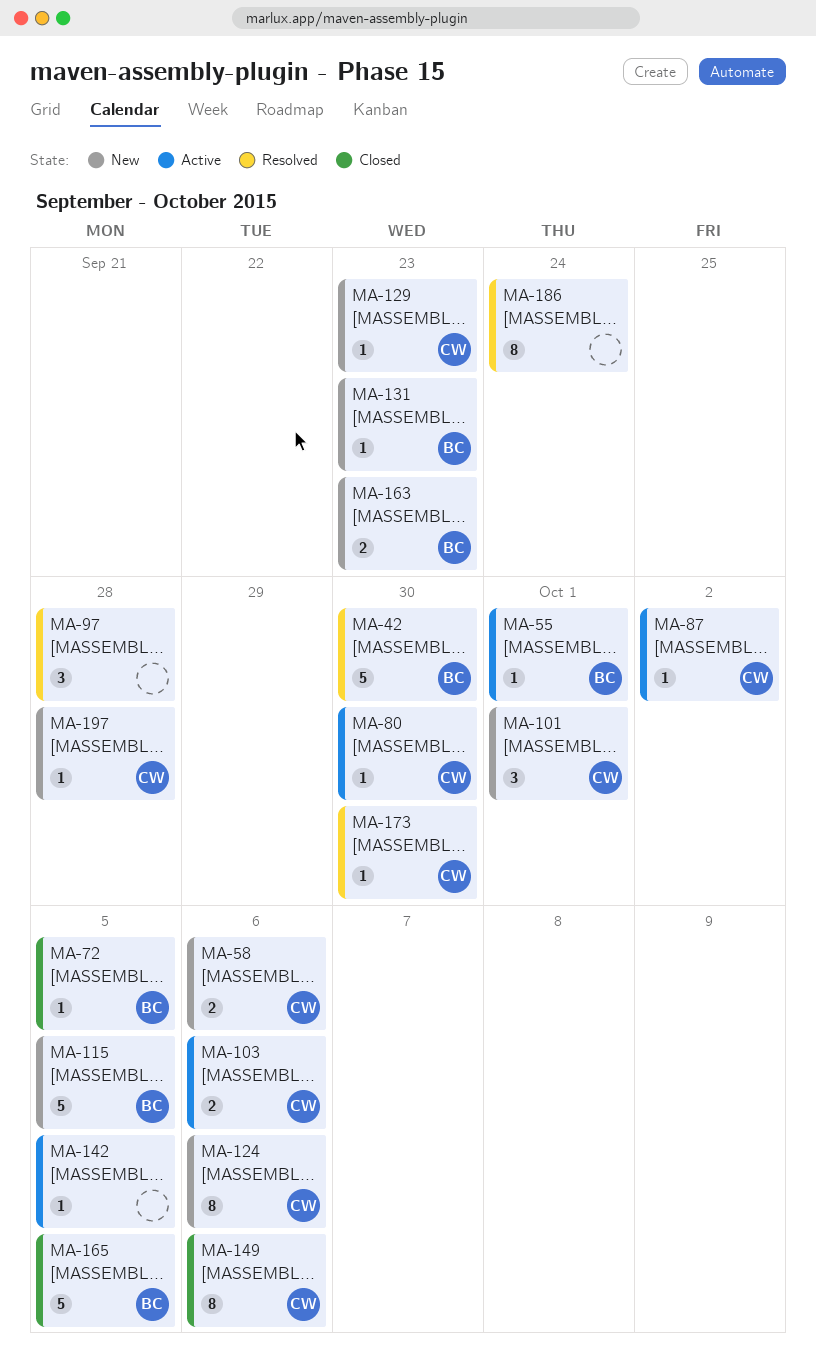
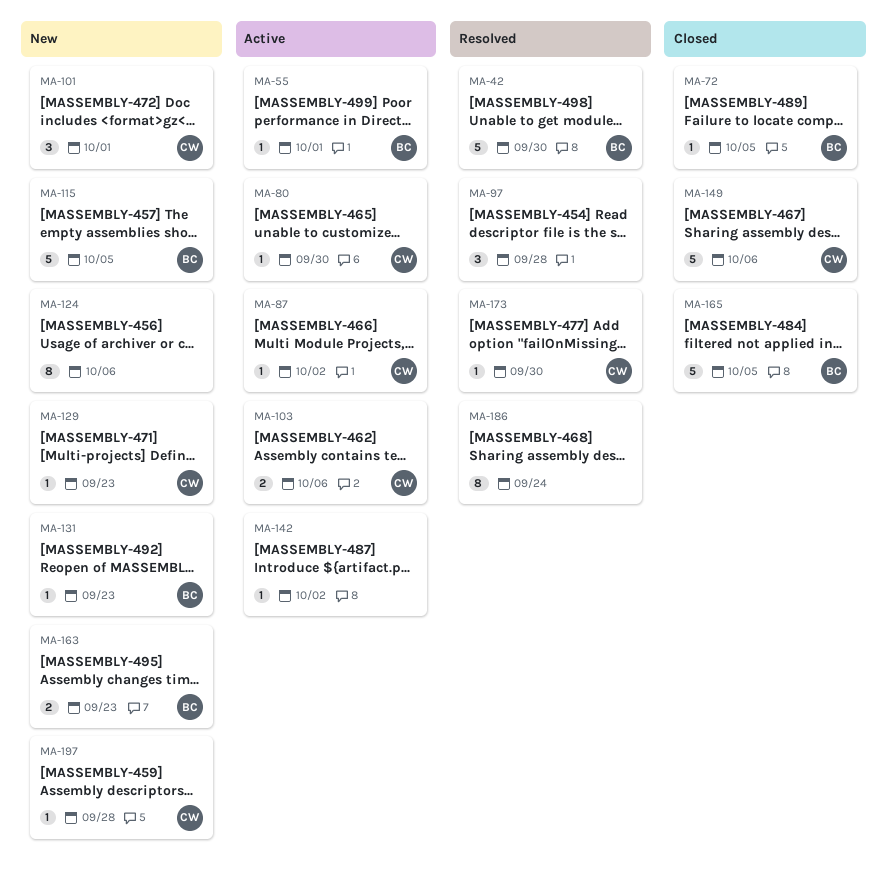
MA-58: present -> none
MA-124, owner: CW -> none
MA-142, due: Oct 5 -> Oct 2
MA-149, estimate: 8 -> 5

